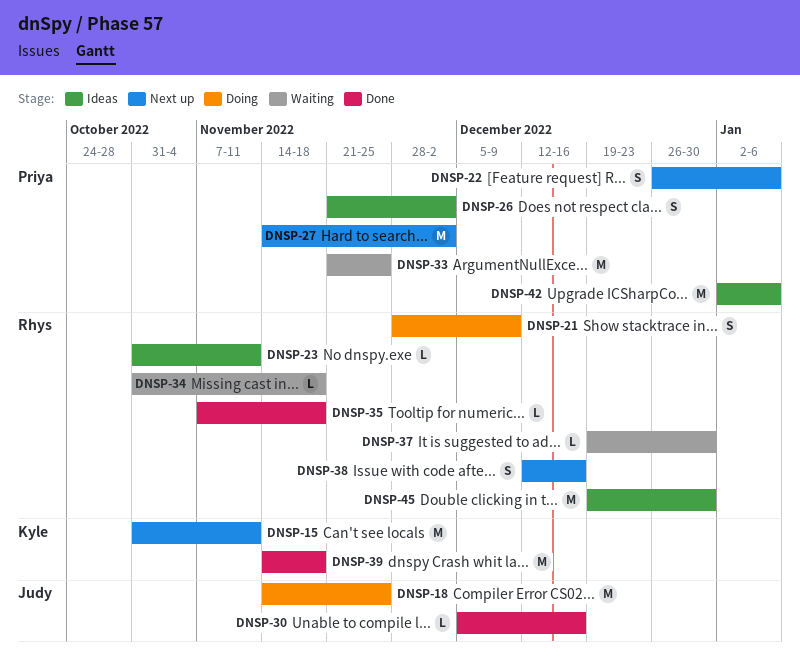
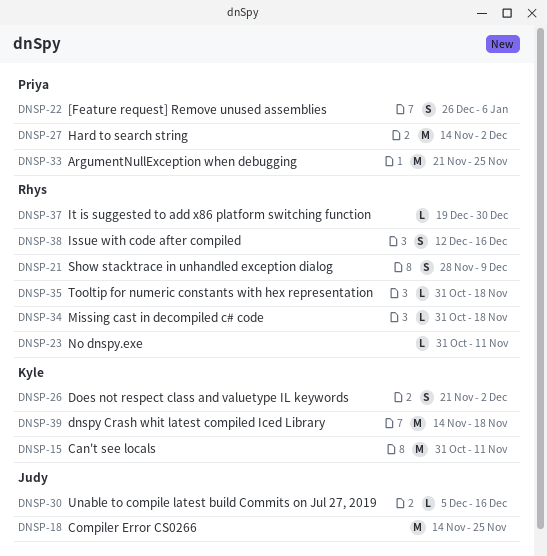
DNSP-26, owner: Priya -> Kyle
DNSP-35, start: Nov 7 -> Oct 31
DNSP-42: present -> none
DNSP-45: present -> none

